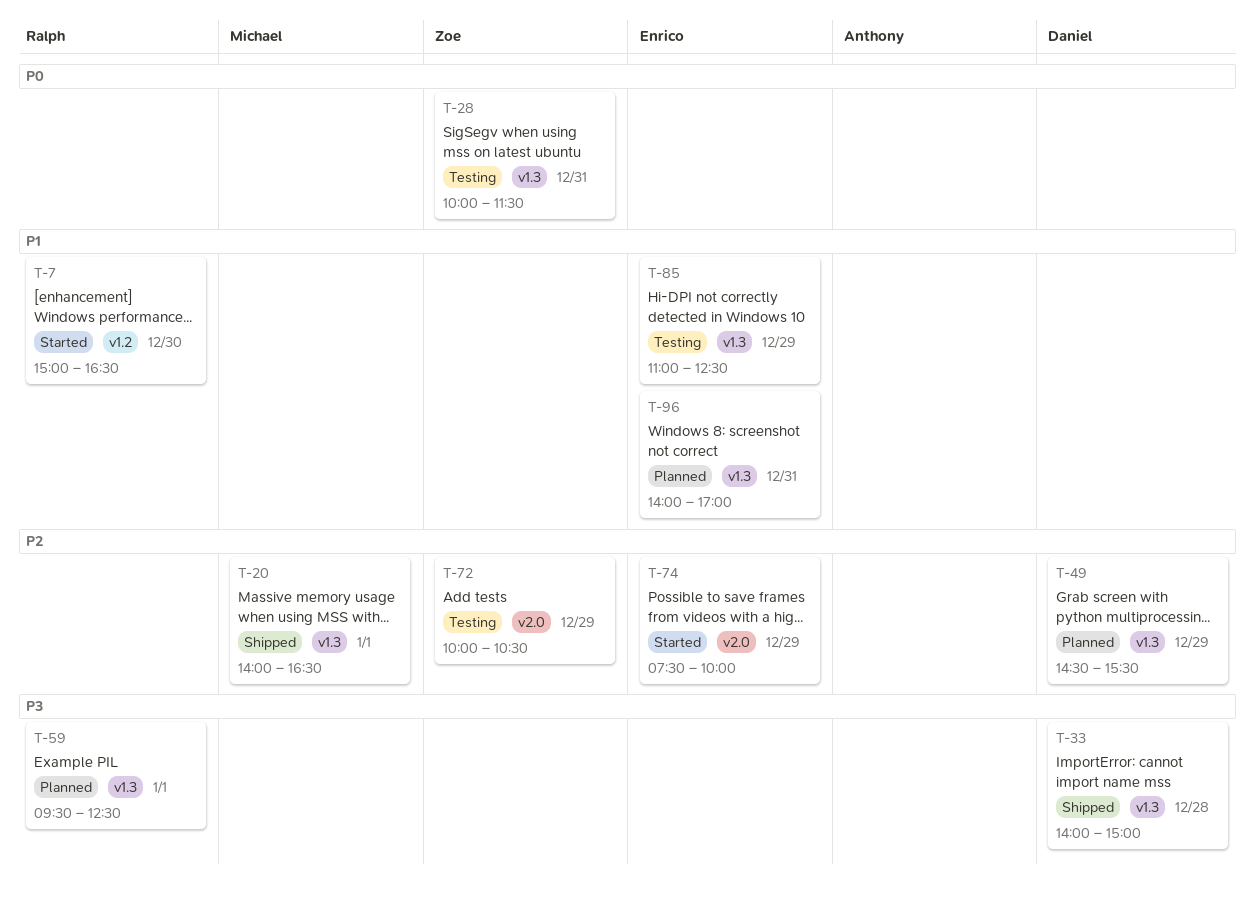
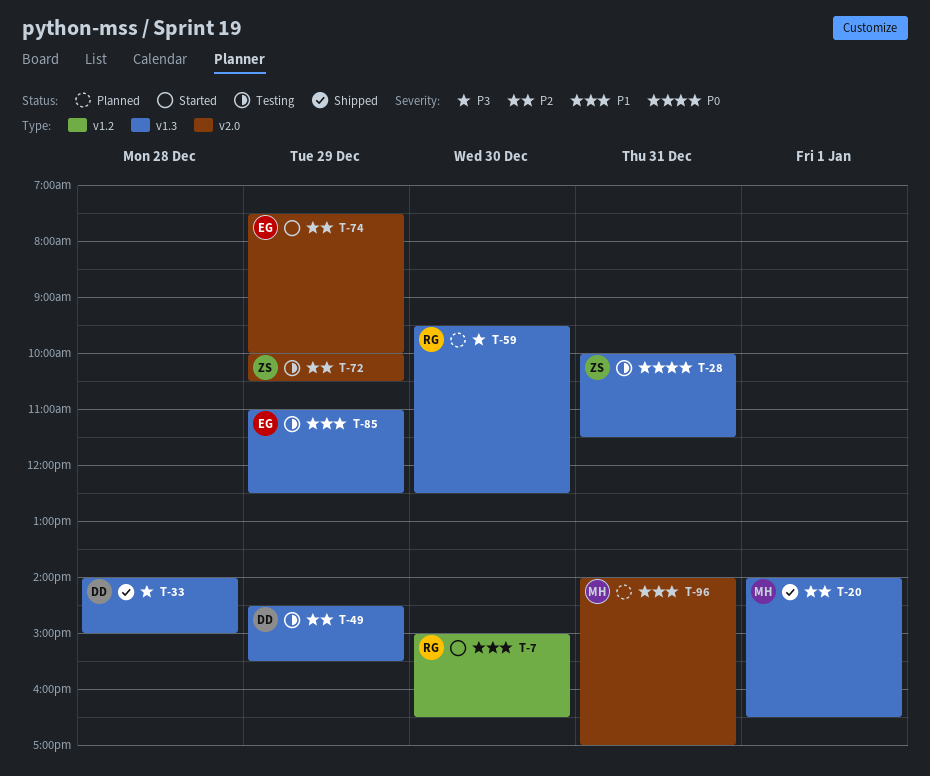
T-49, status: Planned -> Testing
T-59, day: Jan 1 -> Dec 30
T-96, owner: Enrico -> Michael
T-96, label: v1.3 -> v2.0

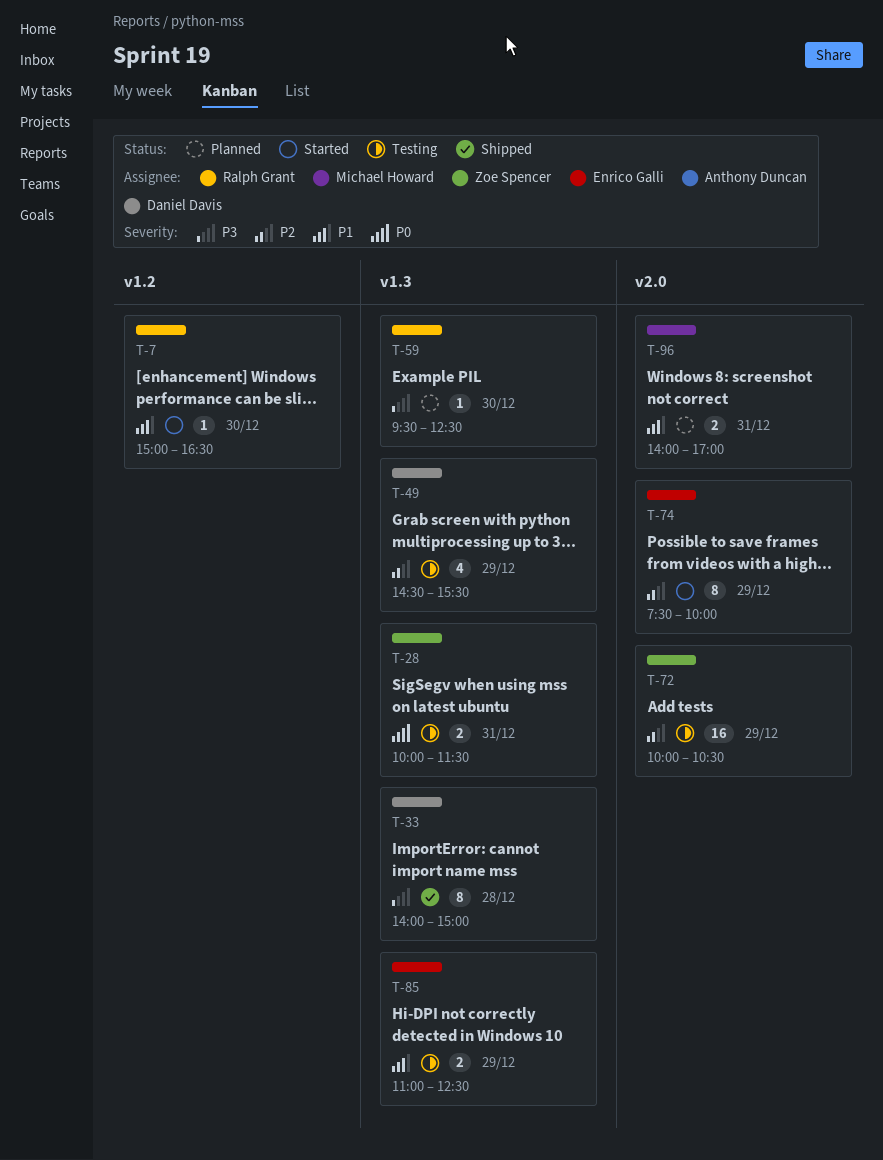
T-20: present -> none

